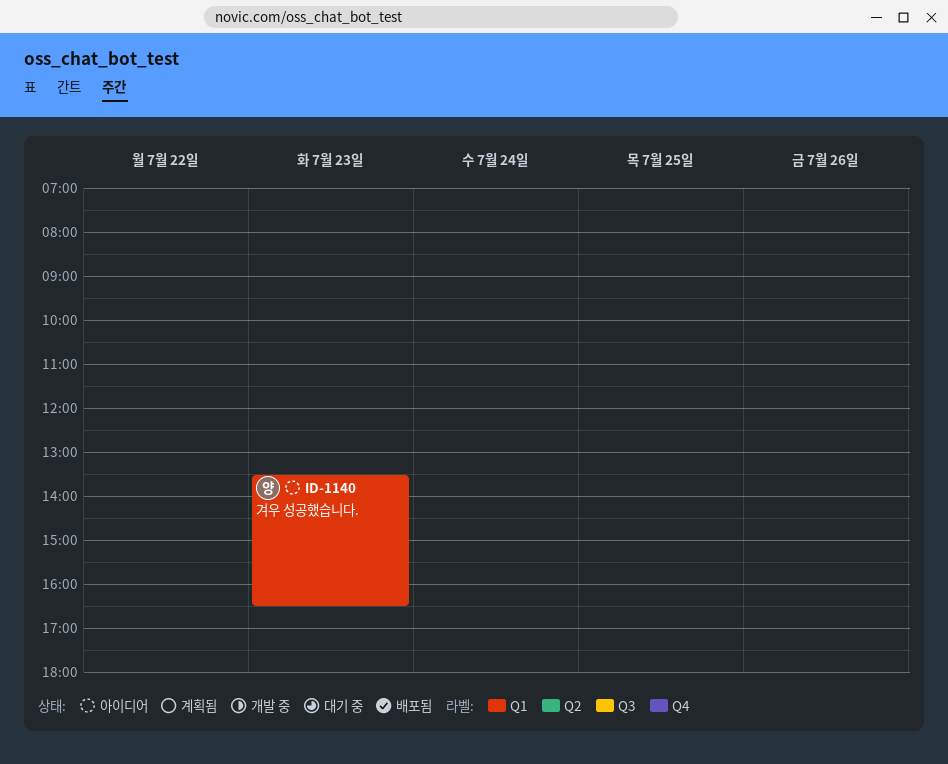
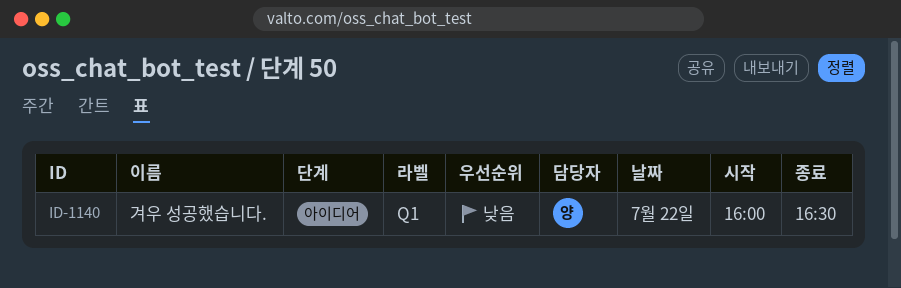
ID-1140, day: Jul 23 -> Jul 22
ID-1140, begins: 13:30 -> 16:00

